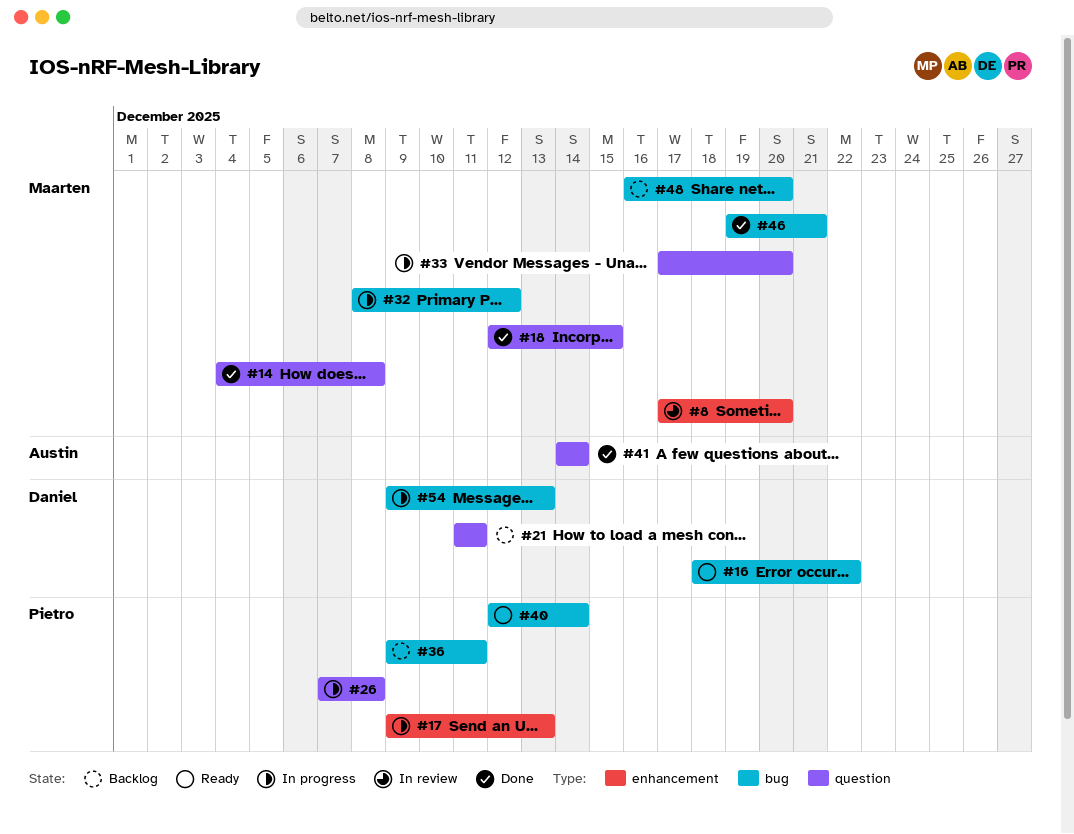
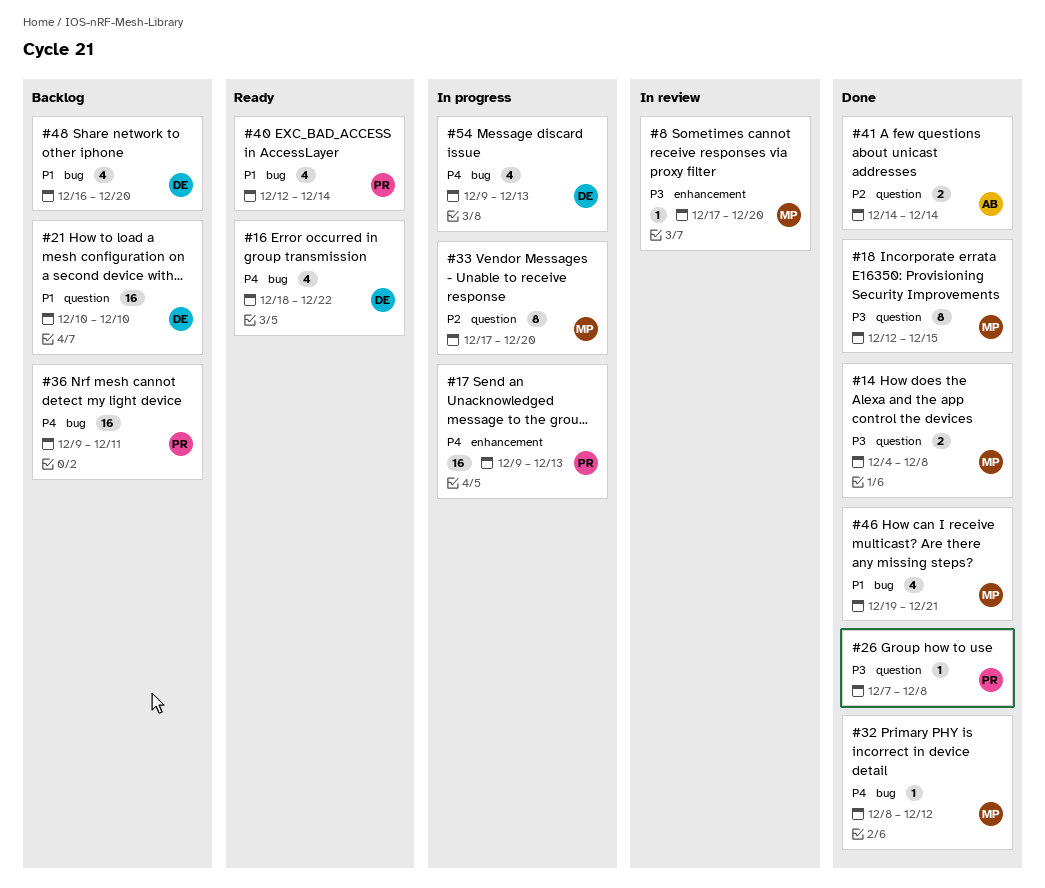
#21, start: Dec 11 -> Dec 10
#21, due: Dec 11 -> Dec 10
#26, status: In progress -> Done
#32, status: In progress -> Done
#48, owner: Maarten -> Daniel

